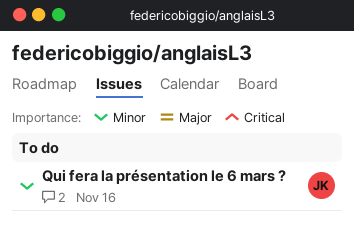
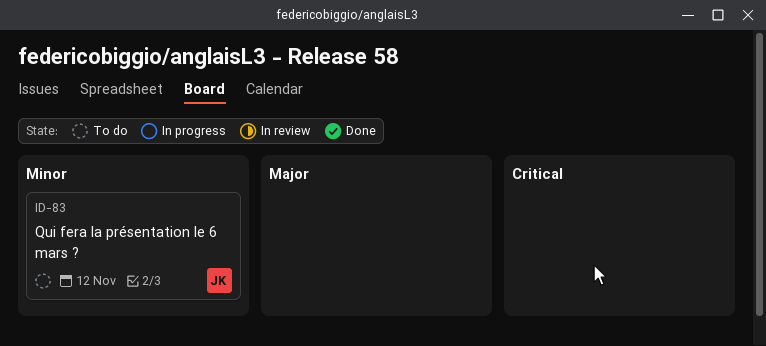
Qui fera la présentation le 6 mars ?, due: Nov 16 -> Nov 12

